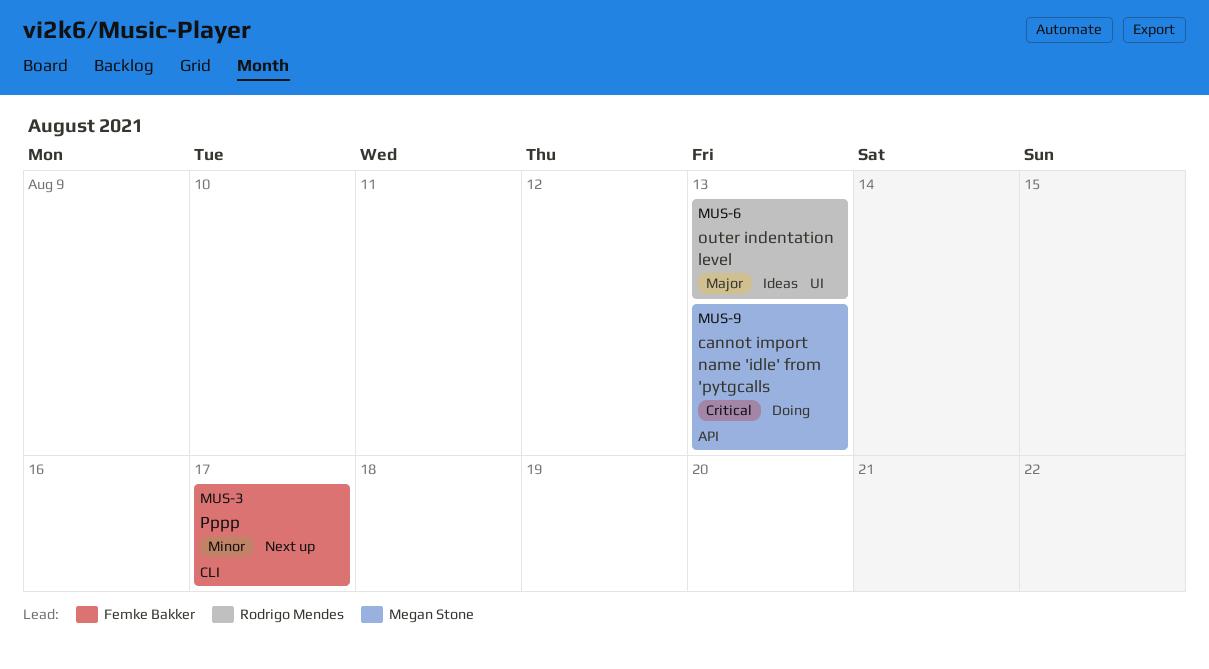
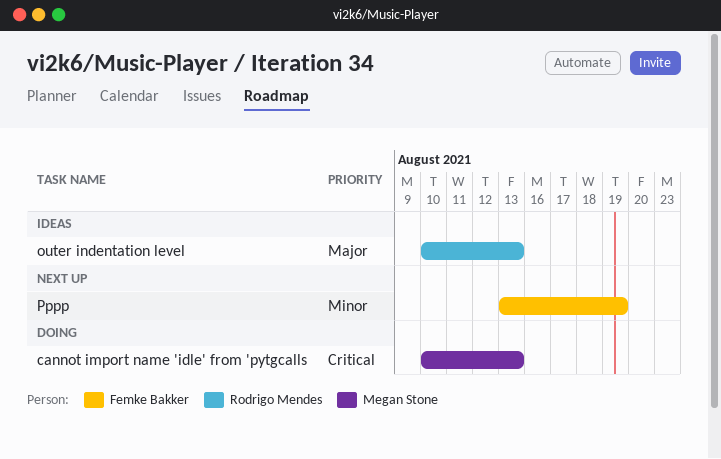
Pppp, due: Aug 17 -> Aug 19

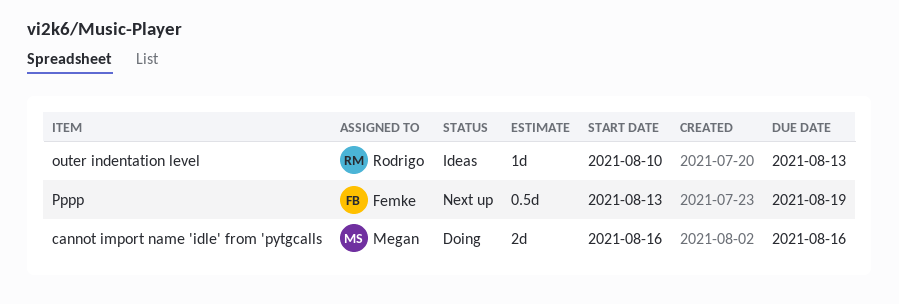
cannot import name 'idle' from 'pytgcalls, start: Aug 10 -> Aug 16
cannot import name 'idle' from 'pytgcalls, due: Aug 13 -> Aug 16

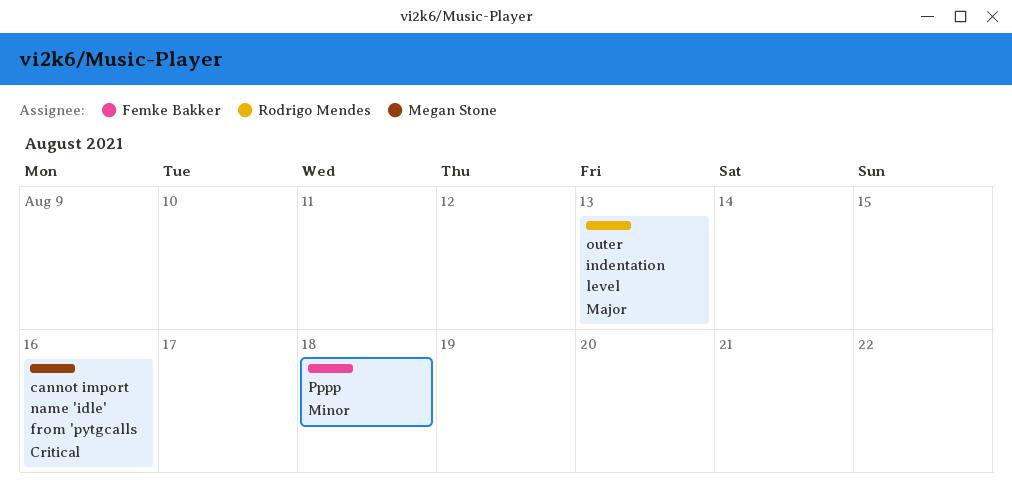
Pppp, due: Aug 19 -> Aug 18

